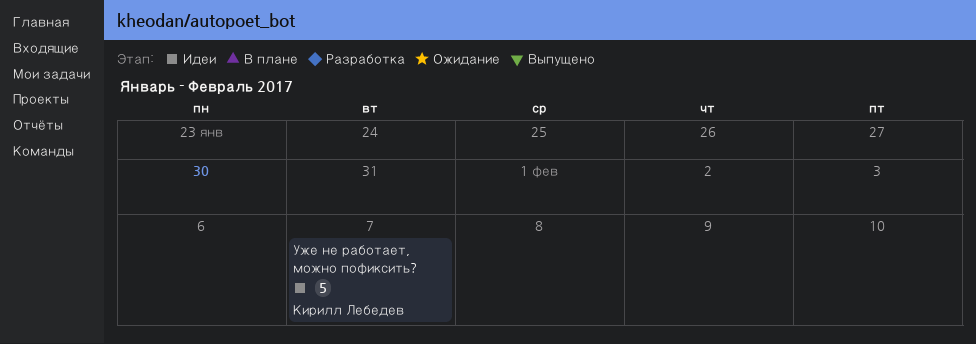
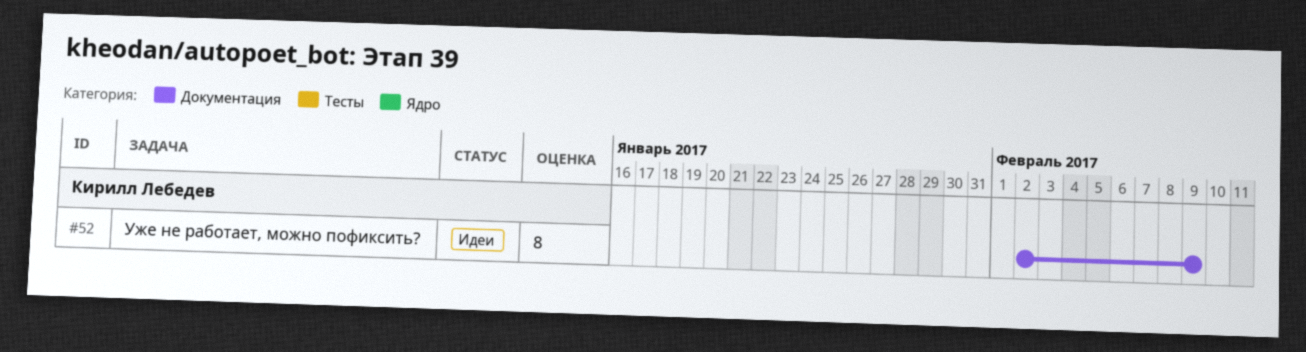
Уже не работает, можно пофиксить?, estimate: 5 -> 8
Уже не работает, можно пофиксить?, due: Feb 7 -> Feb 9

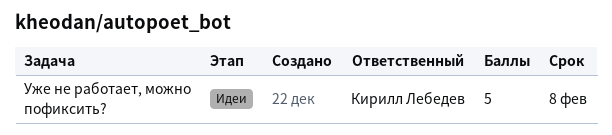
Уже не работает, можно пофиксить?, estimate: 8 -> 5
Уже не работает, можно пофиксить?, due: Feb 9 -> Feb 8

